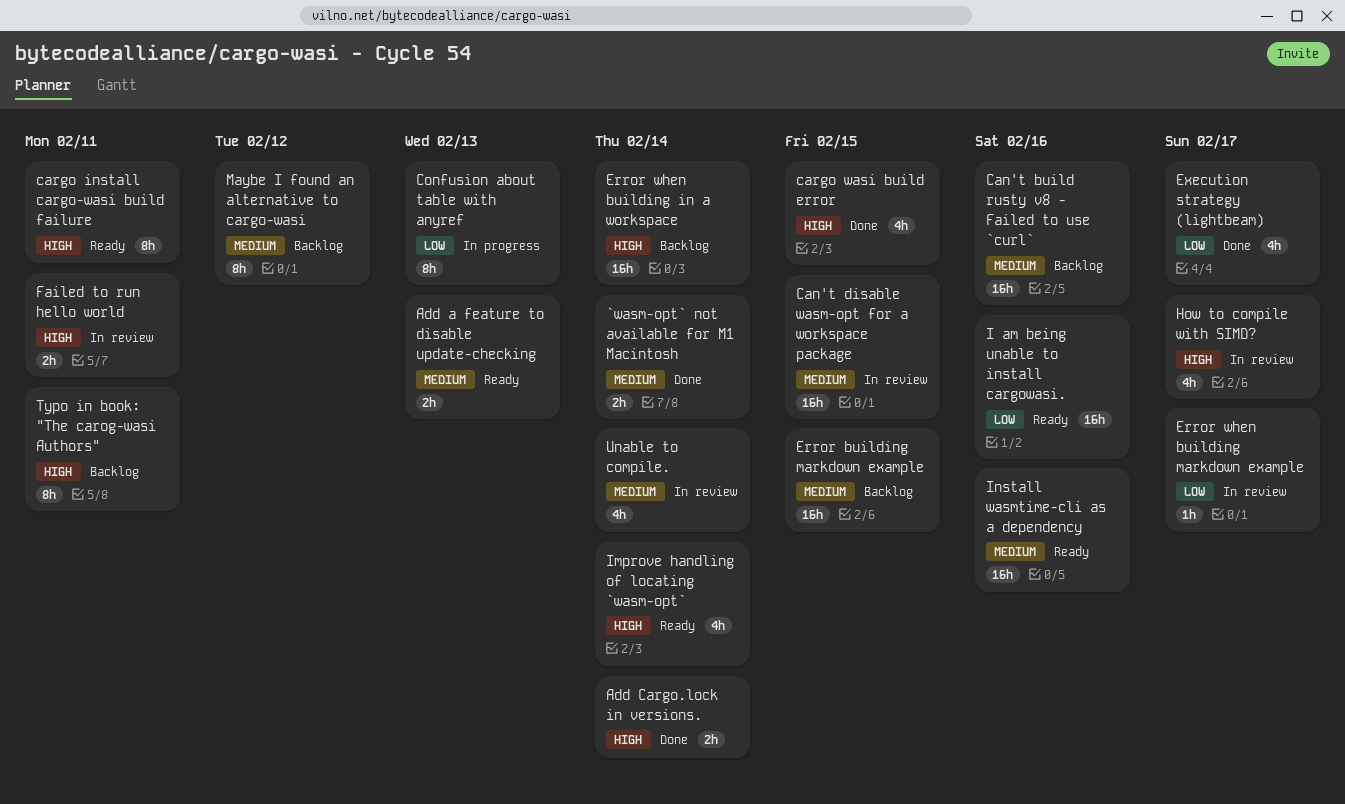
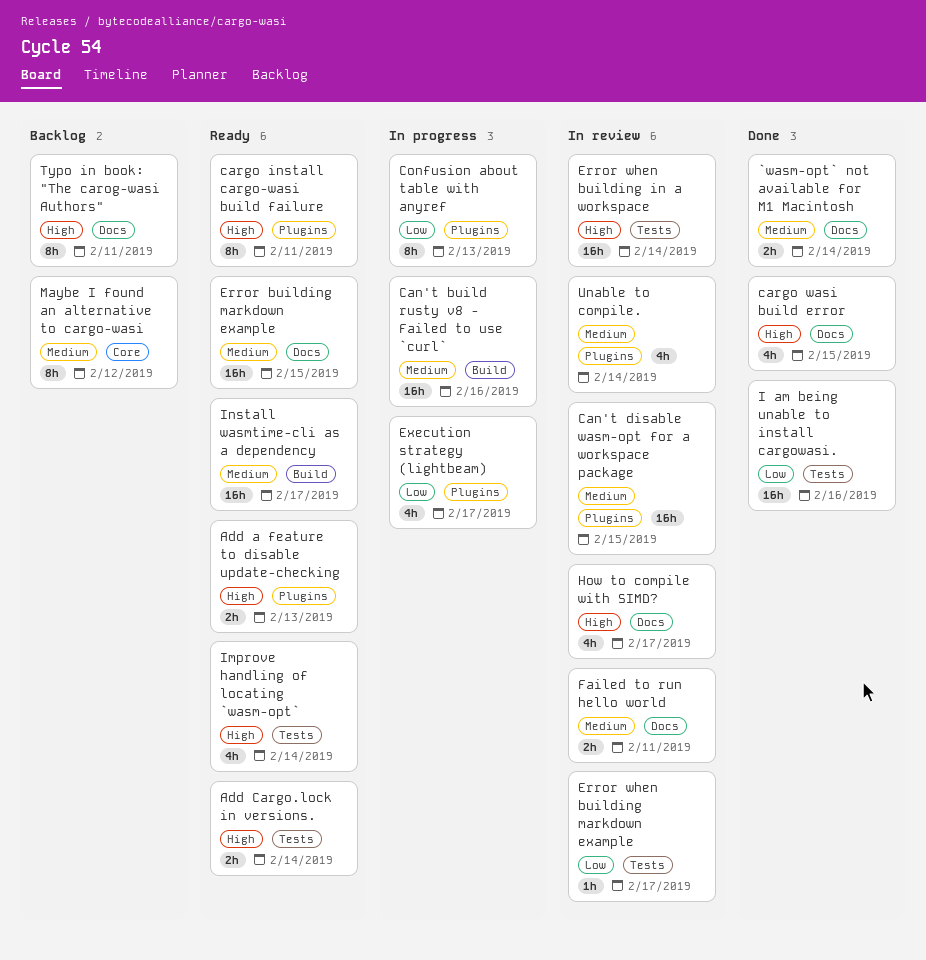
Add a feature to disable update-checking, priority: Medium -> High
Add Cargo.lock in versions., status: Done -> Ready
Can't build rusty v8 - Failed to use `curl`, status: Backlog -> In progress
Error building markdown example, status: Backlog -> Ready
Error when building in a workspace, status: Backlog -> In review
Execution strategy (lightbeam), status: Done -> In progress
Failed to run hello world, priority: High -> Medium
I am being unable to install cargowasi., status: Ready -> Done
Install wasmtime-cli as a dependency, due: Feb 16 -> Feb 17

